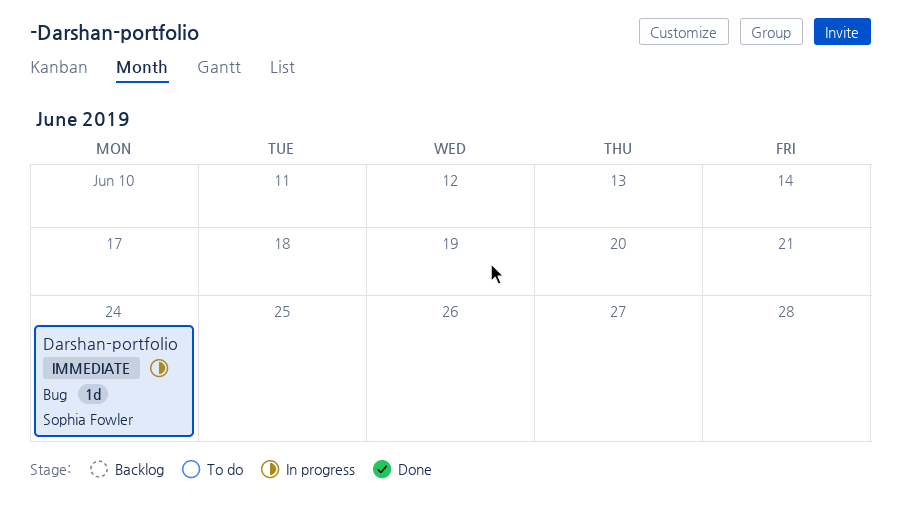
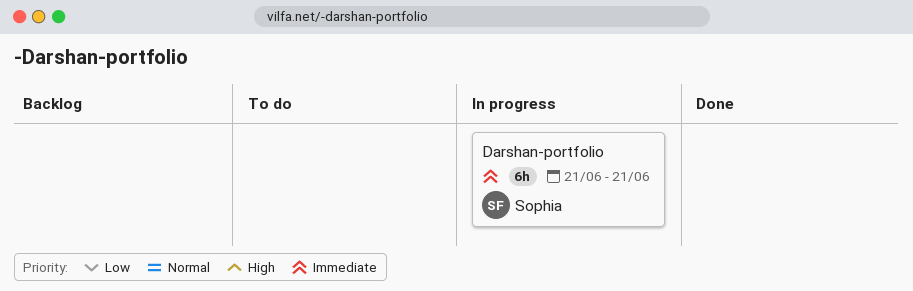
Darshan-portfolio, estimate: 1d -> 6h
Darshan-portfolio, due: Jun 24 -> Jun 21

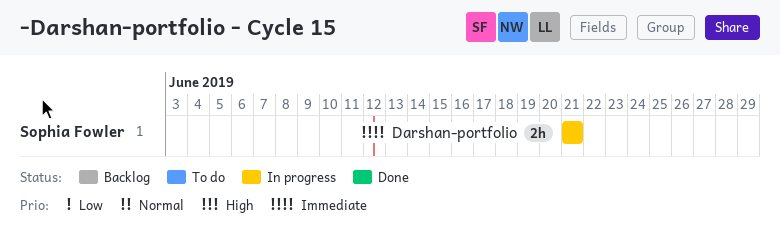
Darshan-portfolio, estimate: 6h -> 2h

